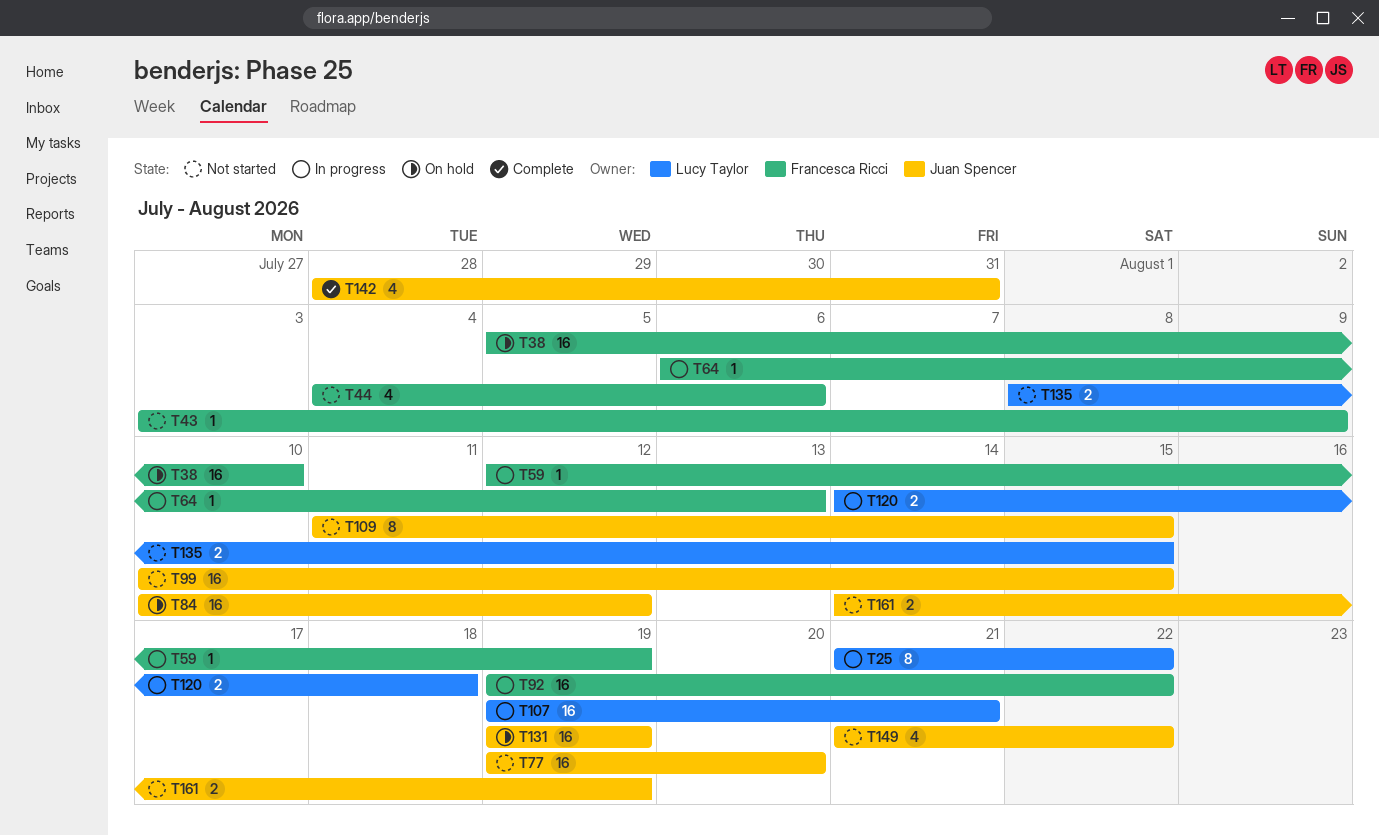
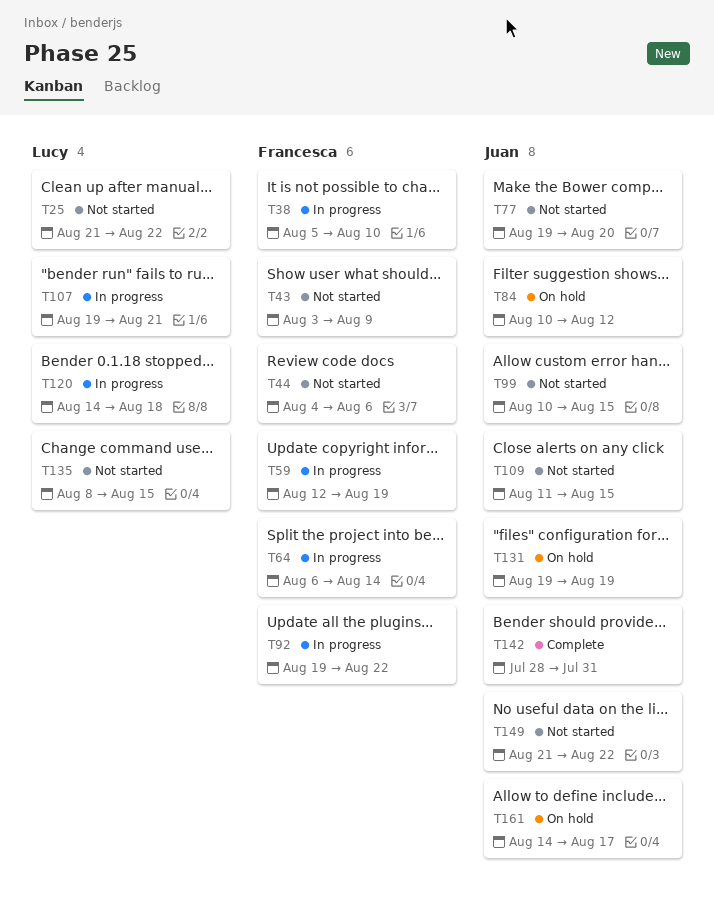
T25, status: In progress -> Not started
T38, status: On hold -> In progress
T64, due: Aug 13 -> Aug 14
T161, status: Not started -> On hold
T161, due: Aug 19 -> Aug 17

